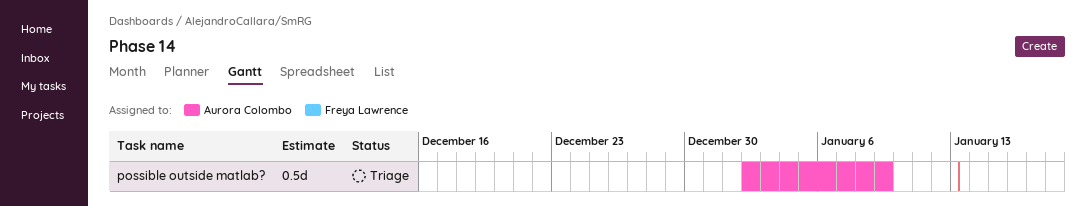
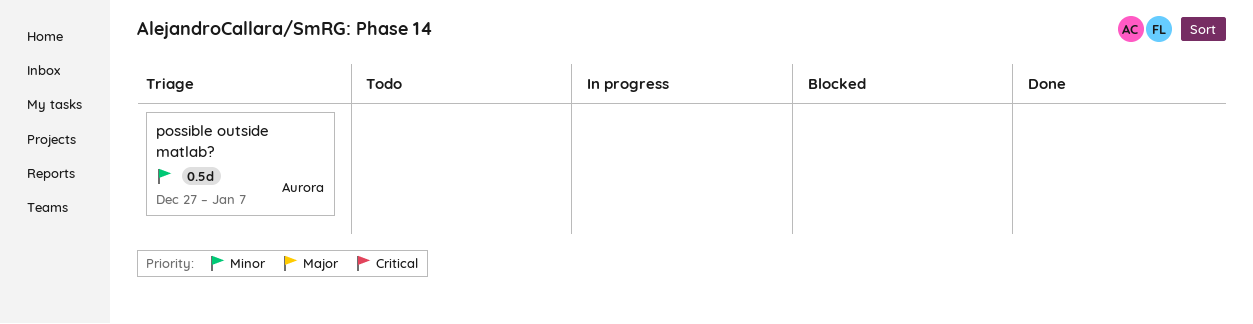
possible outside matlab?, start: Jan 2 -> Dec 27
possible outside matlab?, due: Jan 9 -> Jan 7

